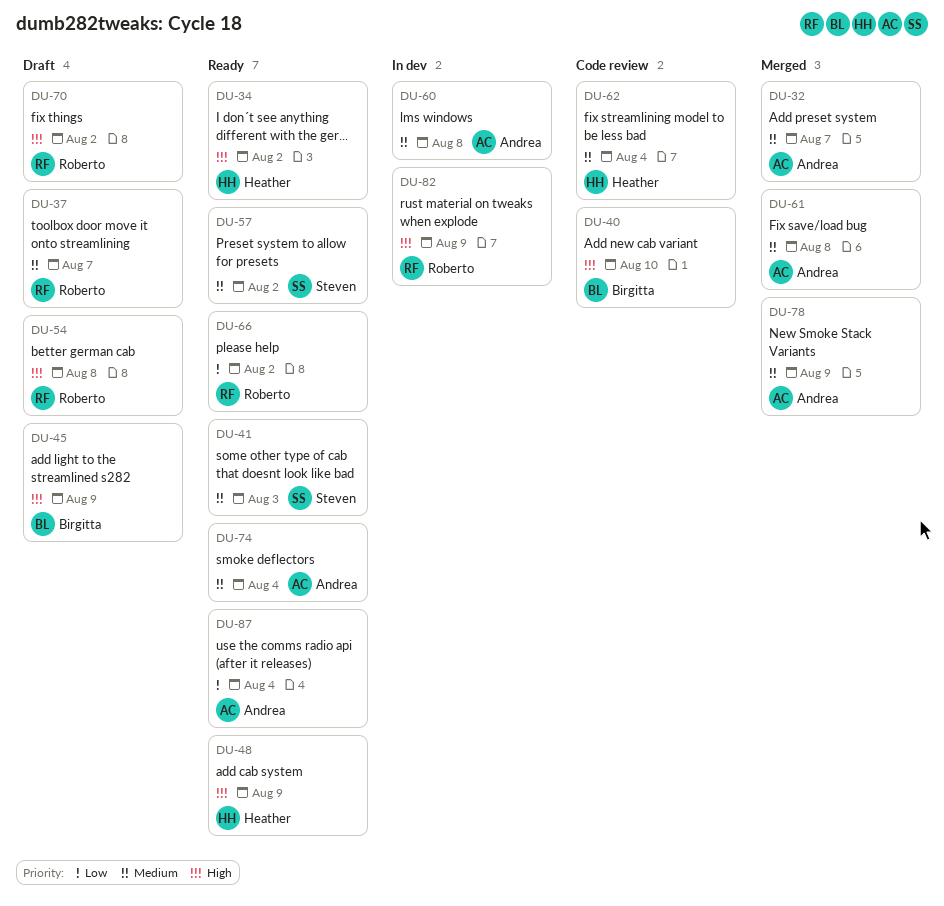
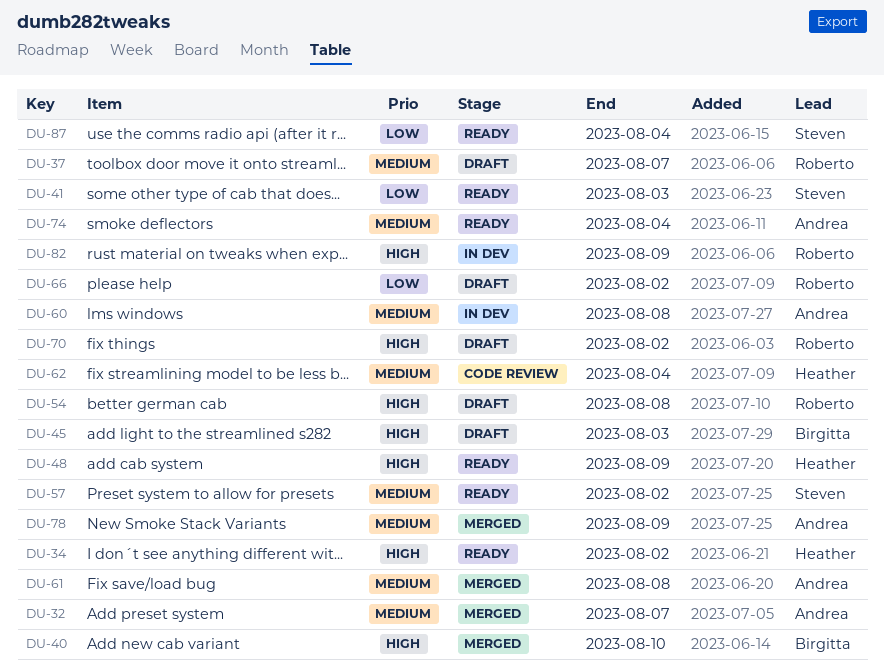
DU-40, status: Code review -> Merged
DU-41, priority: Medium -> Low
DU-45, due: Aug 9 -> Aug 3
DU-66, status: Ready -> Draft
DU-87, owner: Andrea -> Steven

